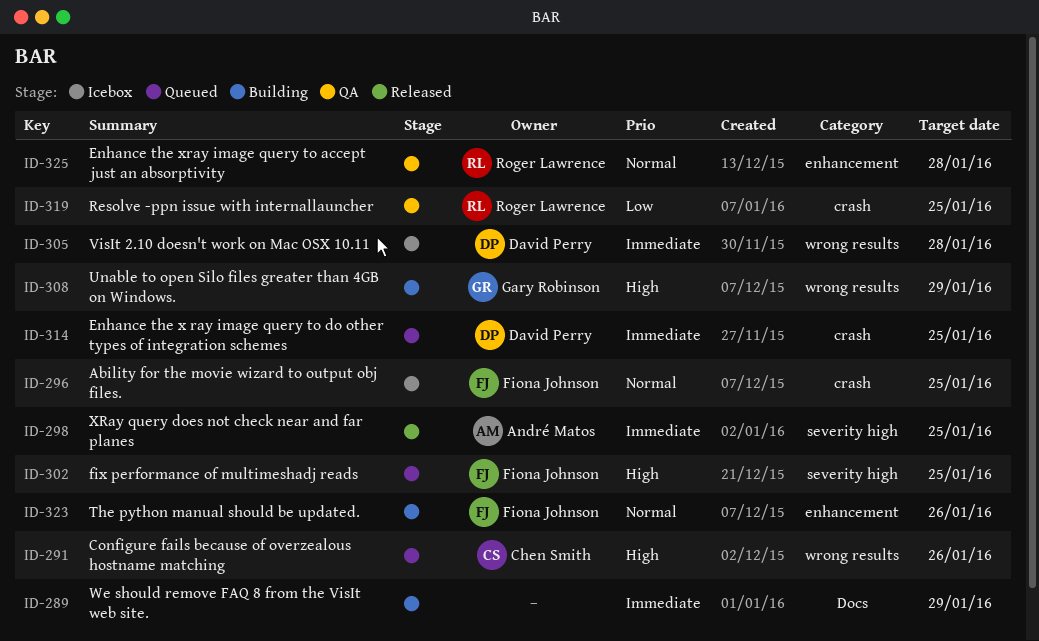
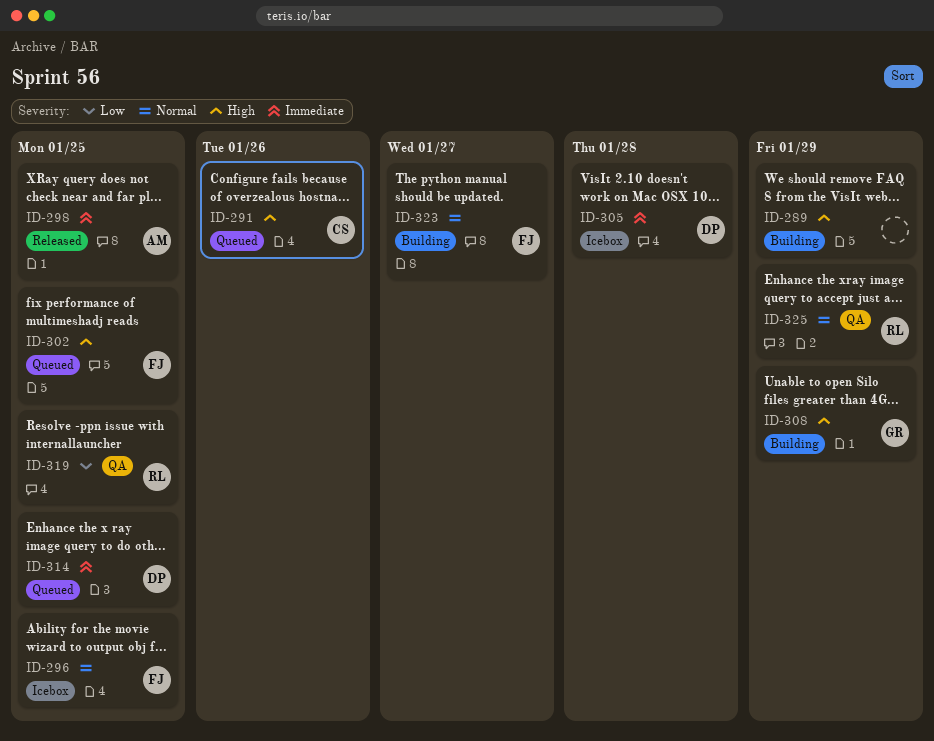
ID-289, priority: Immediate -> High
ID-323, due: Jan 26 -> Jan 27
ID-325, due: Jan 28 -> Jan 29

